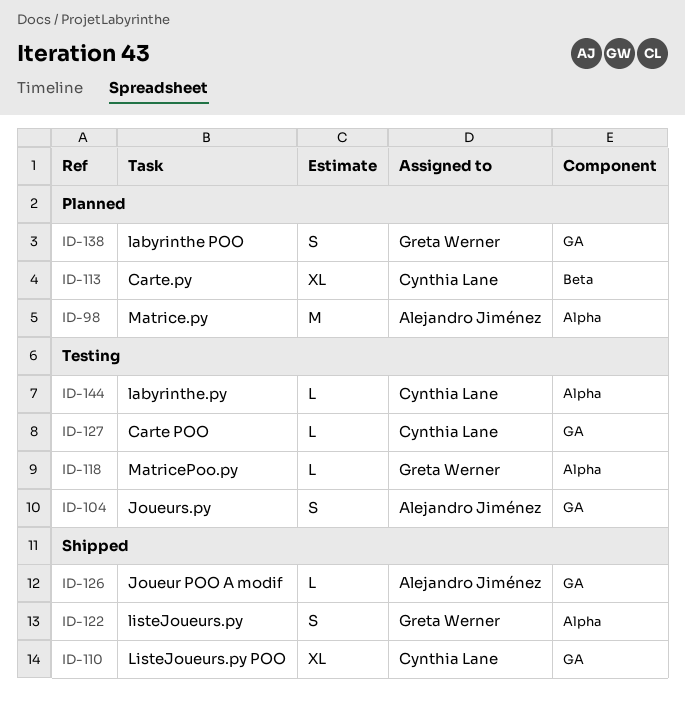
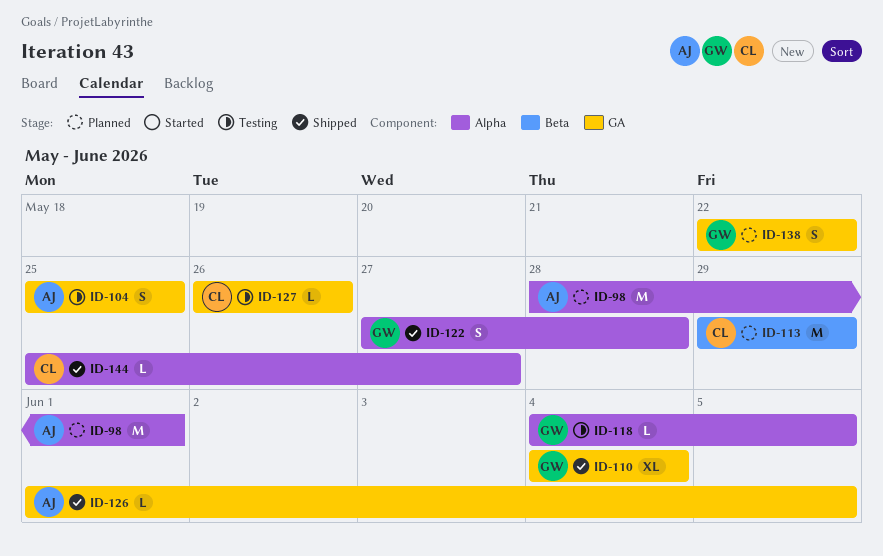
ID-110, owner: Cynthia Lane -> Greta Werner
ID-113, estimate: XL -> M
ID-144, status: Testing -> Shipped

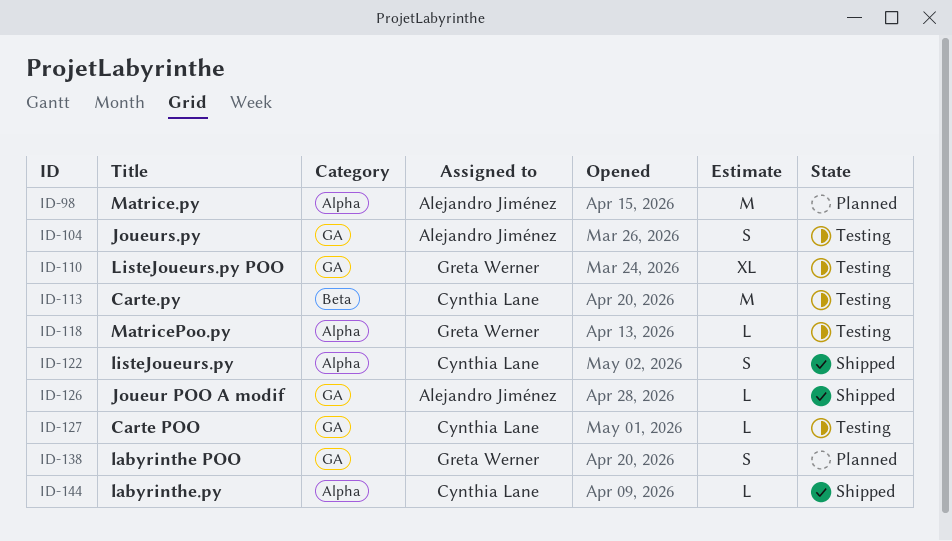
ID-110, status: Shipped -> Testing
ID-113, status: Planned -> Testing
ID-122, owner: Greta Werner -> Cynthia Lane

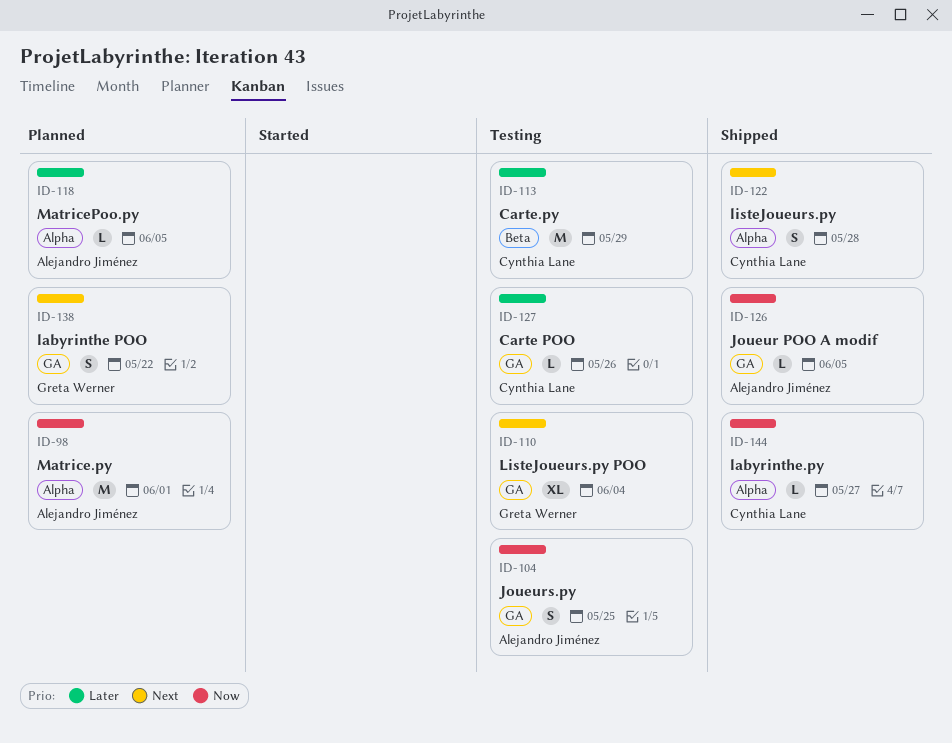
ID-118, status: Testing -> Planned
ID-118, owner: Greta Werner -> Alejandro Jiménez

